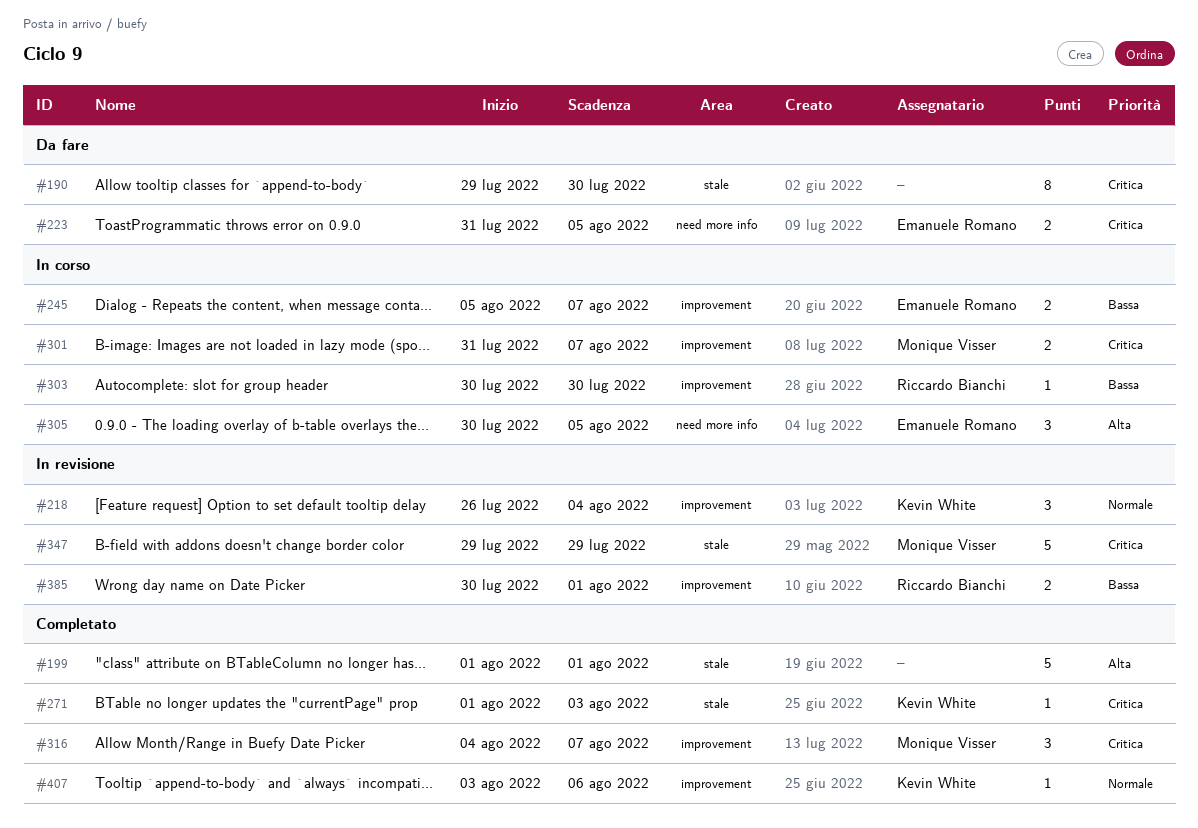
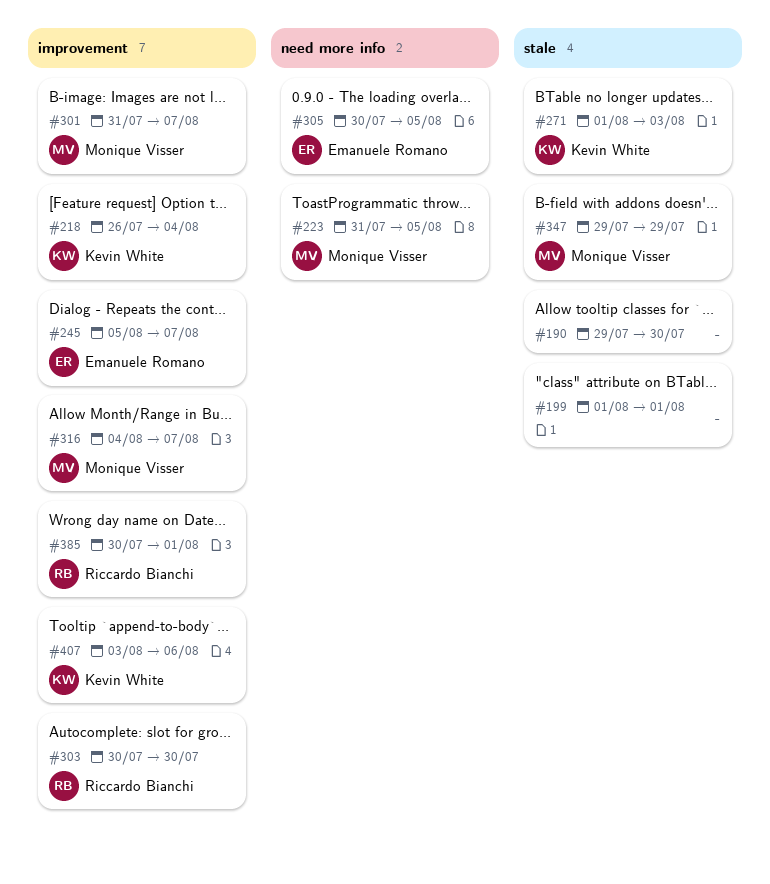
#223, owner: Emanuele Romano -> Monique Visser

